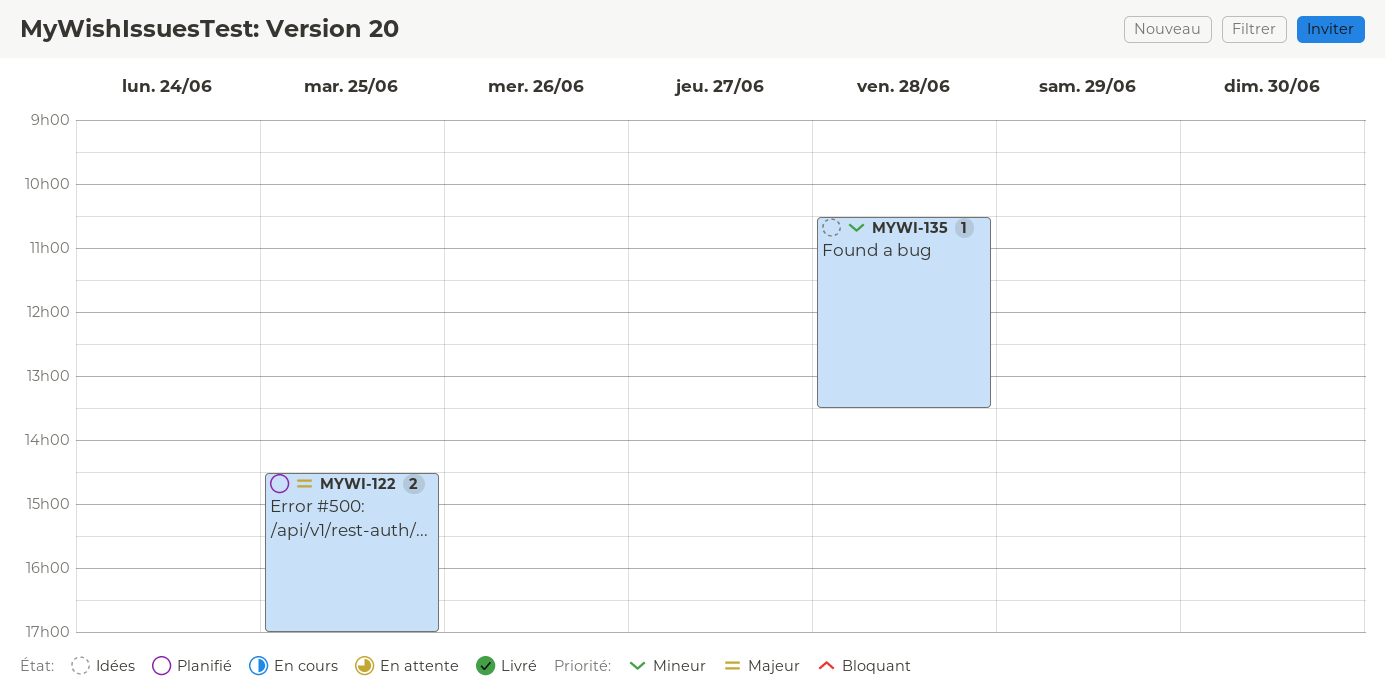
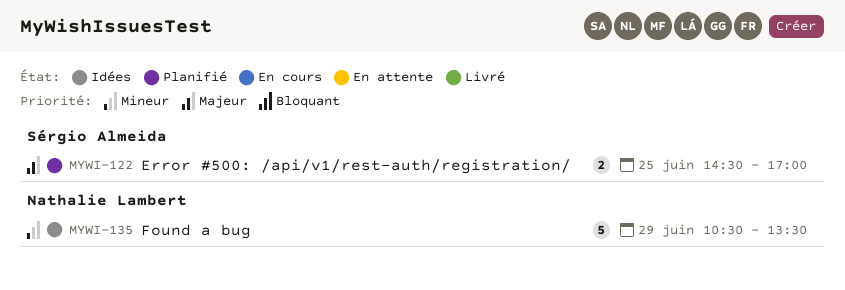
MYWI-135, estimate: 1 -> 5
MYWI-135, day: Jun 28 -> Jun 29

